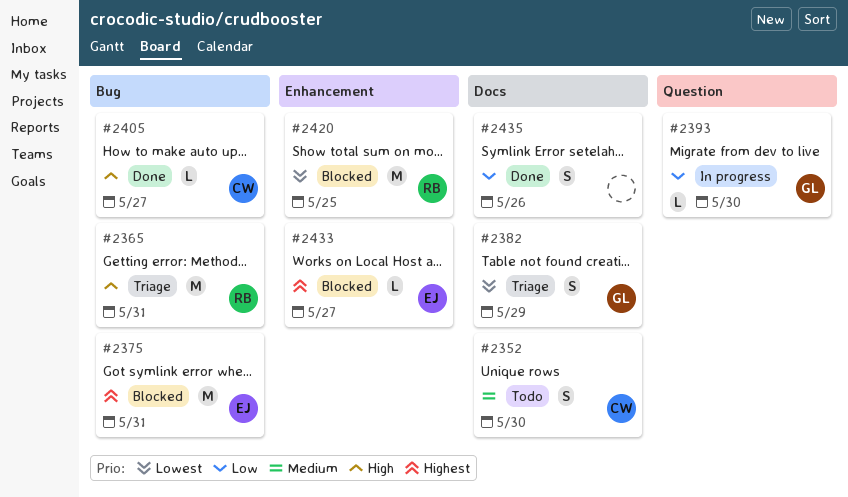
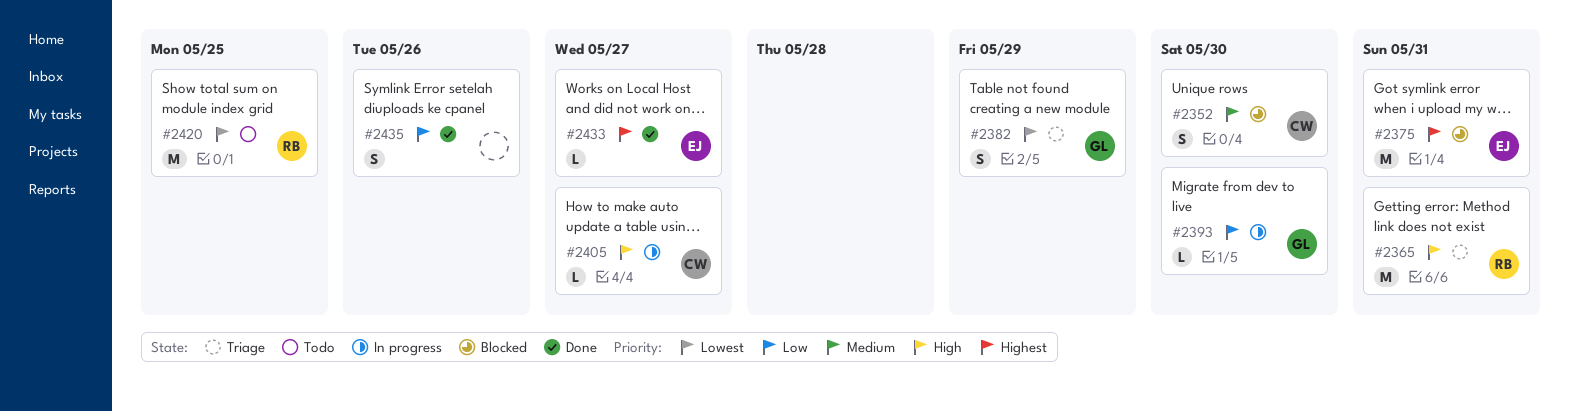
#2352, status: Todo -> Blocked
#2405, status: Done -> In progress
#2420, status: Blocked -> Todo
#2433, status: Blocked -> Done

